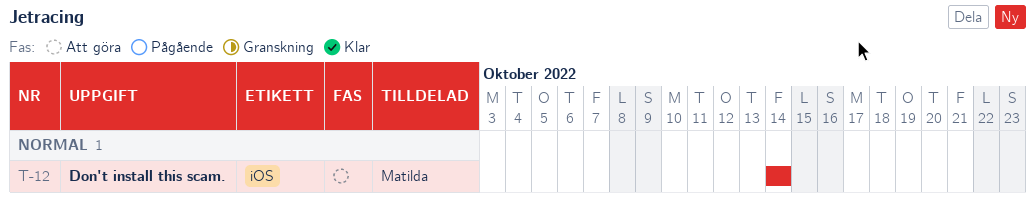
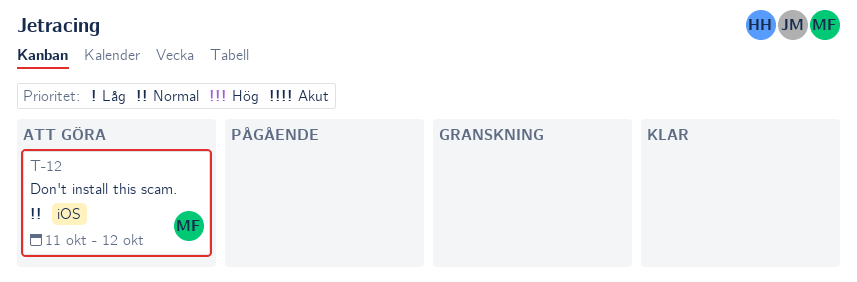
T-12, start: Oct 14 -> Oct 11
T-12, due: Oct 14 -> Oct 12

